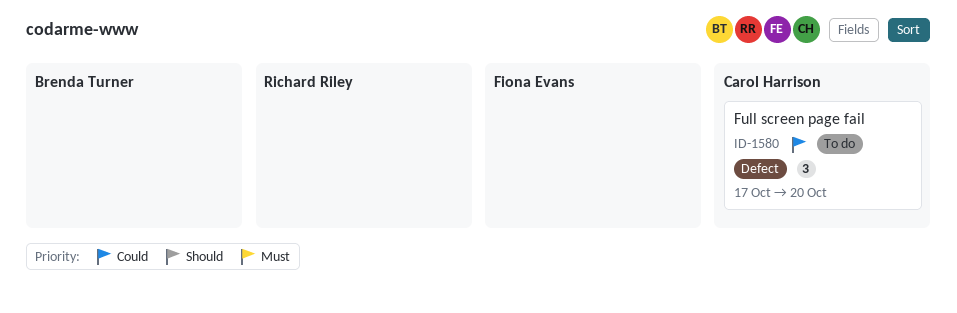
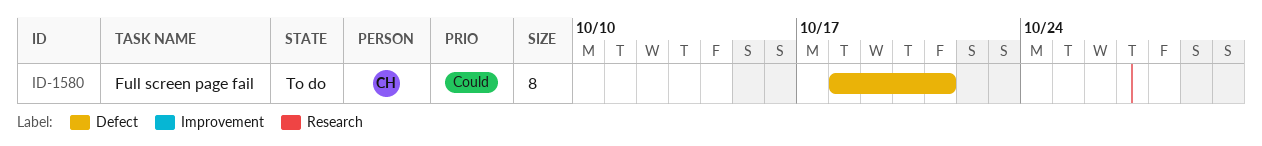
ID-1580, estimate: 3 -> 8
ID-1580, start: Oct 17 -> Oct 18
ID-1580, due: Oct 20 -> Oct 21

